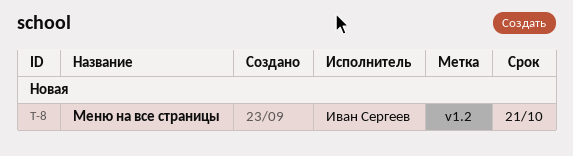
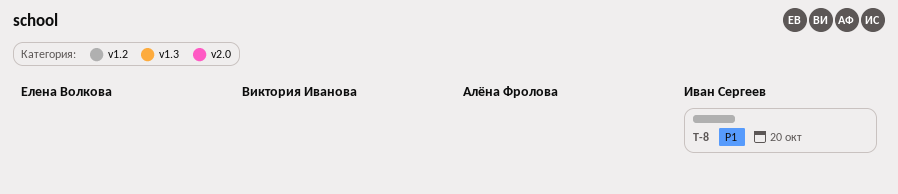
T-8, due: Oct 21 -> Oct 20

